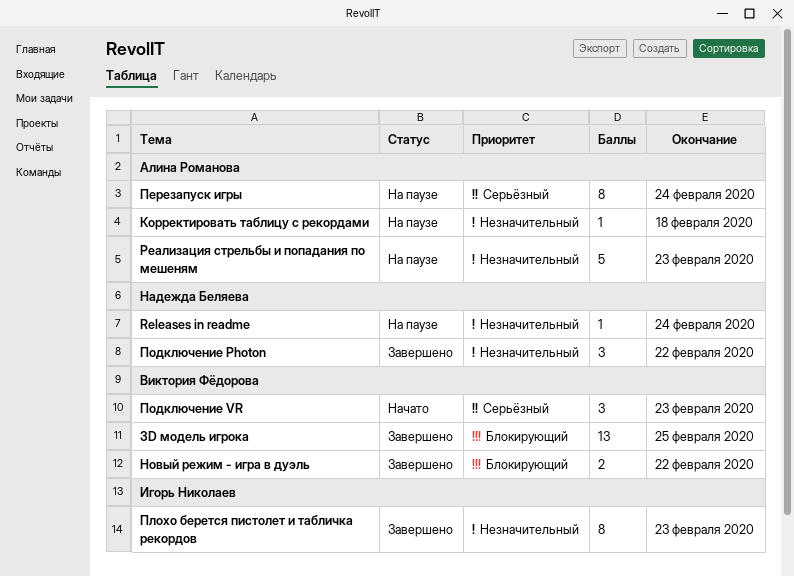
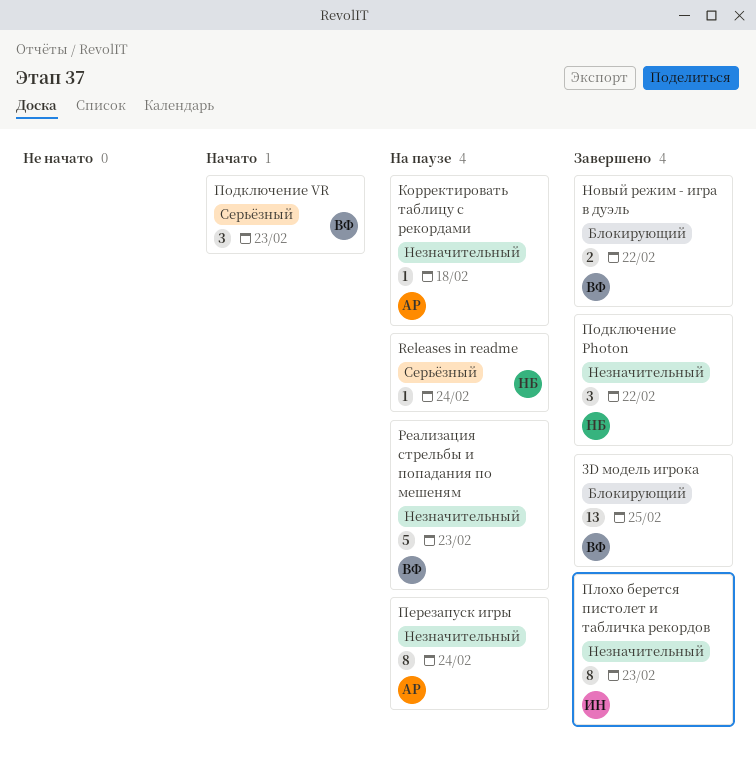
Releases in readme, priority: Незначительный -> Серьёзный
Перезапуск игры, priority: Серьёзный -> Незначительный
Реализация стрельбы и попадания по мешеням, owner: Алина Романова -> Виктория Фёдорова

